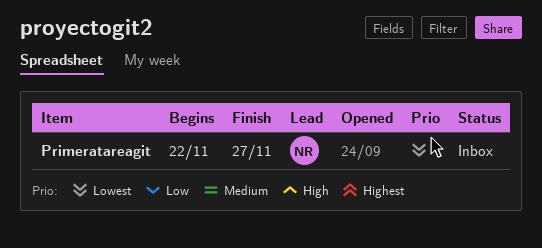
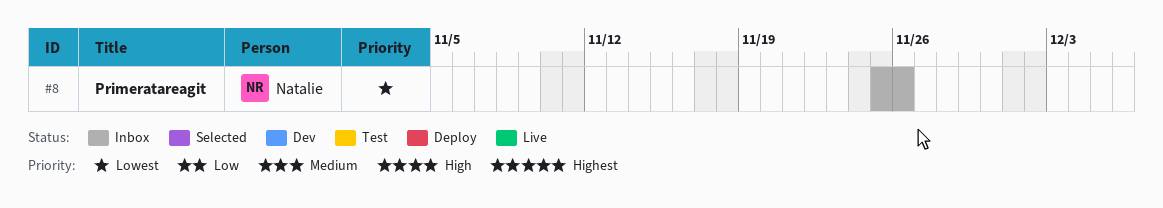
Primeratareagit, start: Nov 22 -> Nov 25
Primeratareagit, due: Nov 27 -> Nov 26

